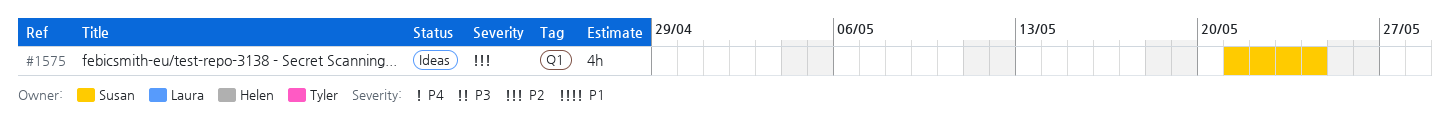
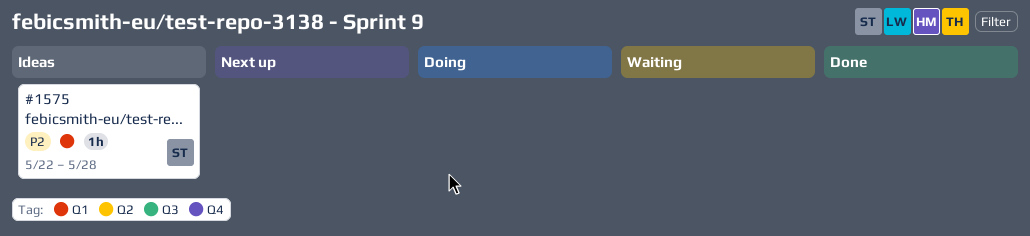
#1575, estimate: 4h -> 1h
#1575, start: May 21 -> May 22
#1575, due: May 24 -> May 28

